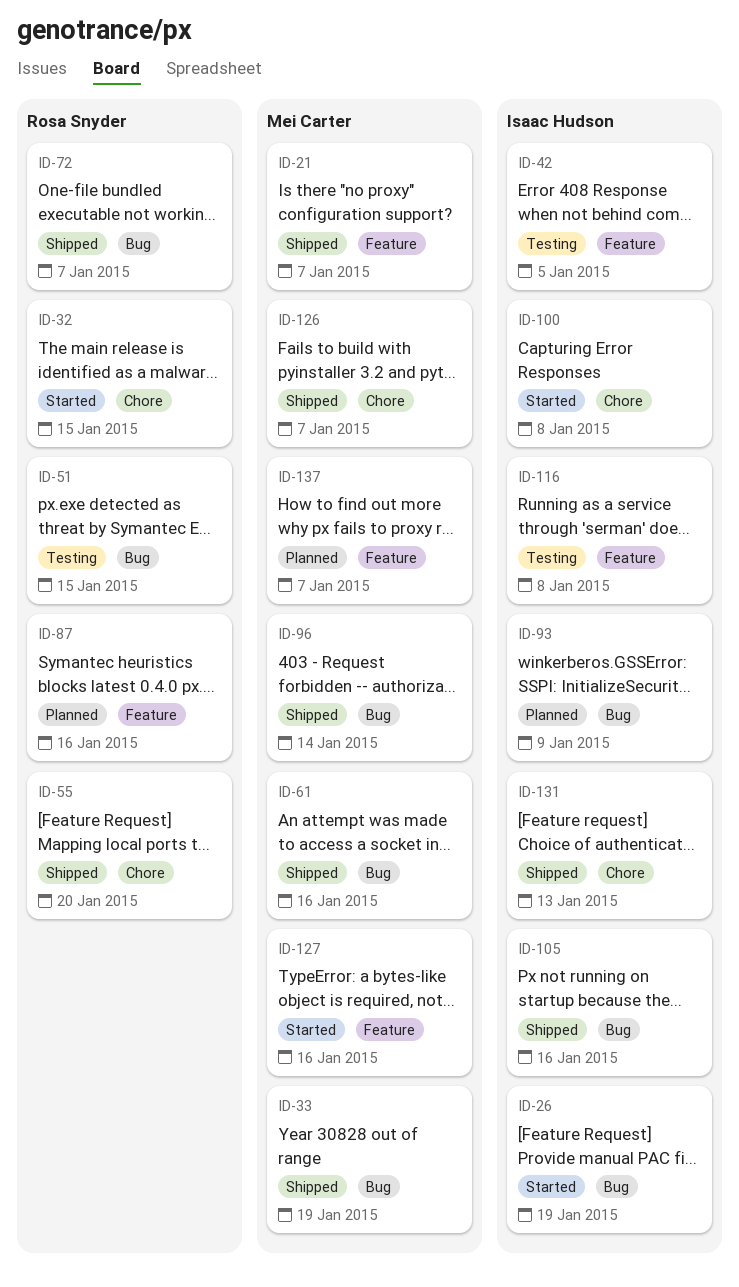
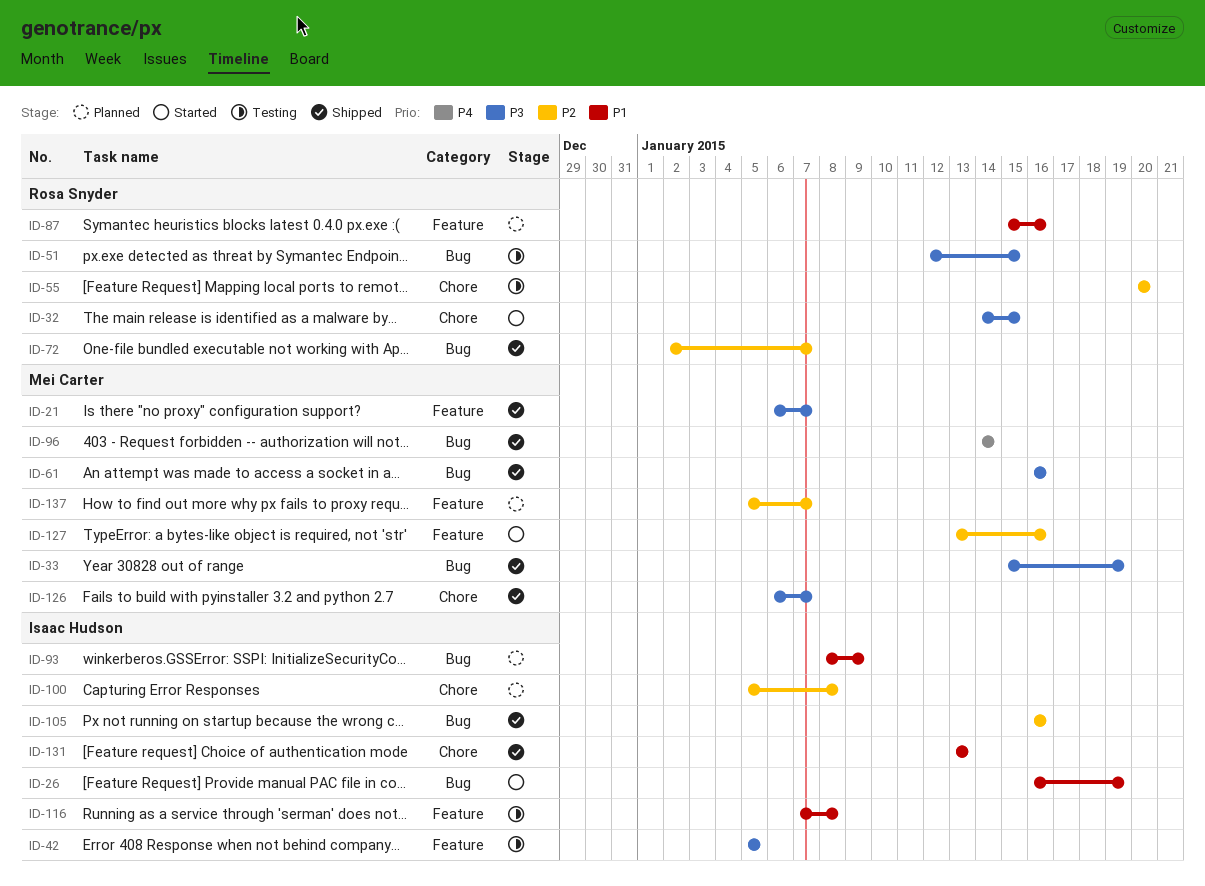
ID-55, status: Shipped -> Testing
ID-100, status: Started -> Planned

